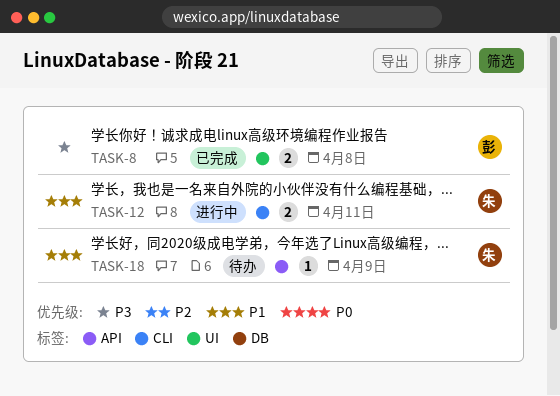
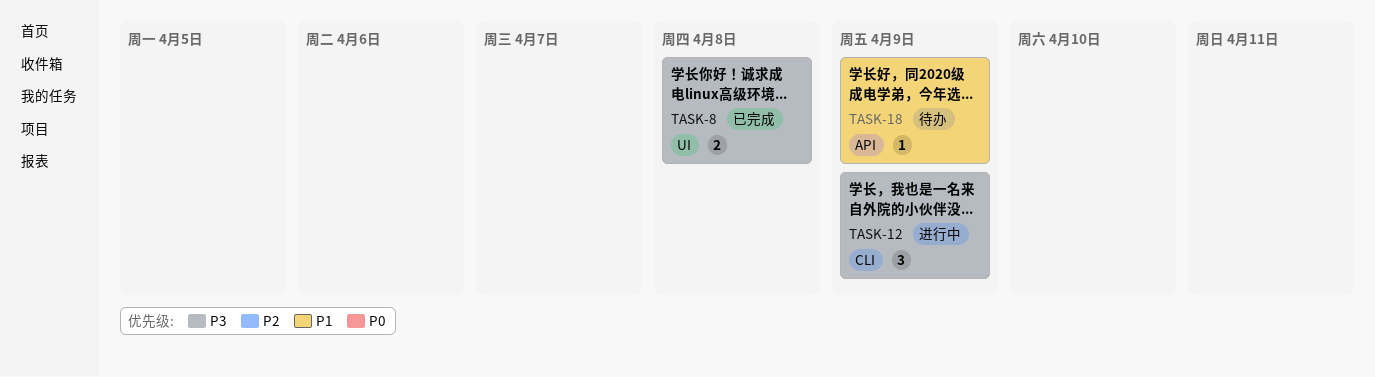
TASK-12, priority: P1 -> P3
TASK-12, estimate: 2 -> 3
TASK-12, due: Apr 11 -> Apr 9

